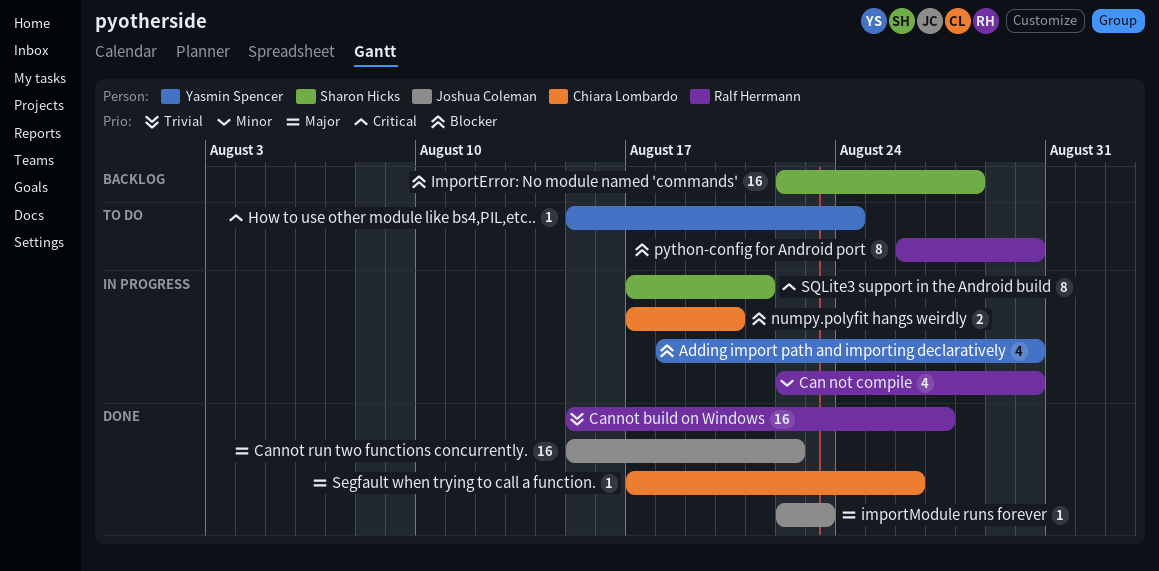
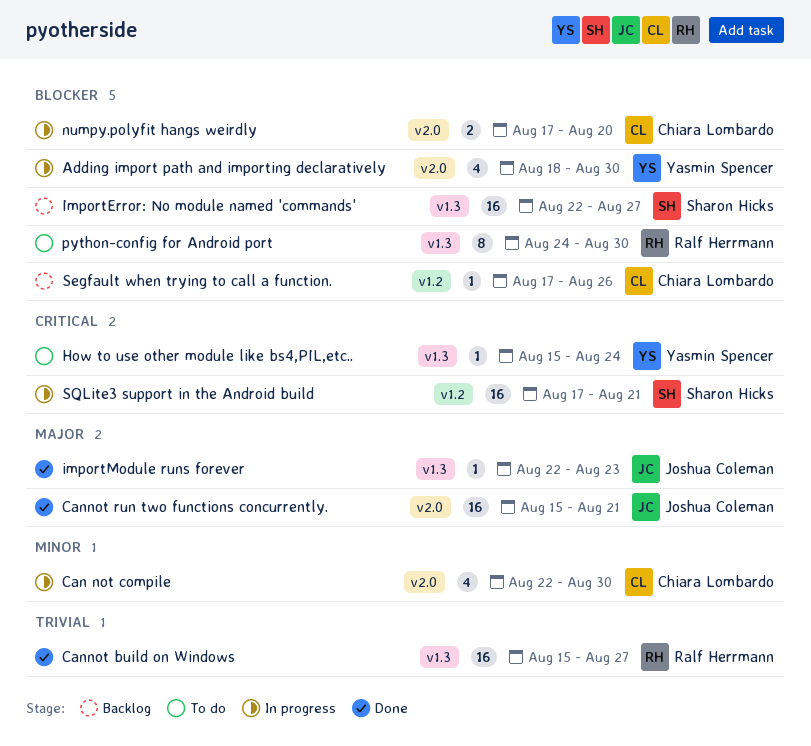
Can not compile, owner: Ralf Herrmann -> Chiara Lombardo
Cannot run two functions concurrently., due: Aug 22 -> Aug 21
ImportError: No module named 'commands', due: Aug 28 -> Aug 27
python-config for Android port, start: Aug 26 -> Aug 24
Segfault when trying to call a function., status: Done -> Backlog
Segfault when trying to call a function., priority: Major -> Blocker
SQLite3 support in the Android build, estimate: 8 -> 16

